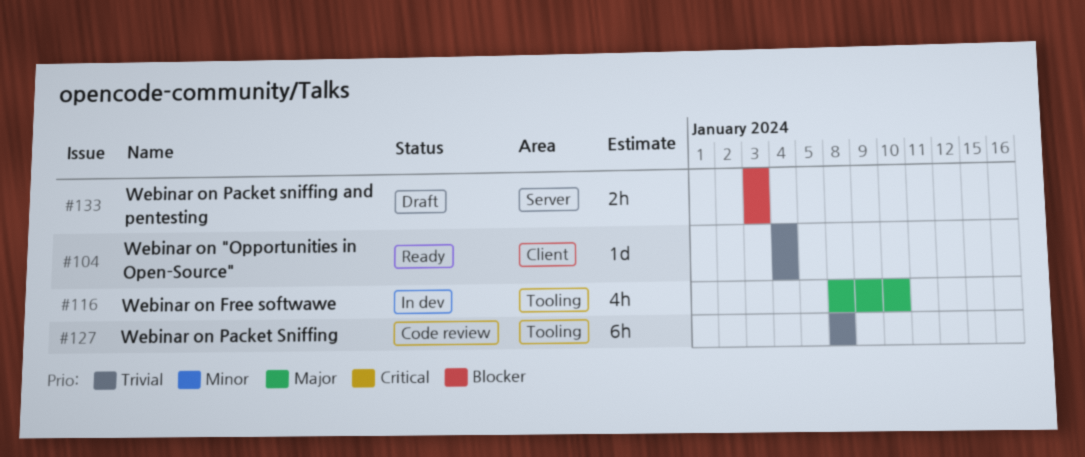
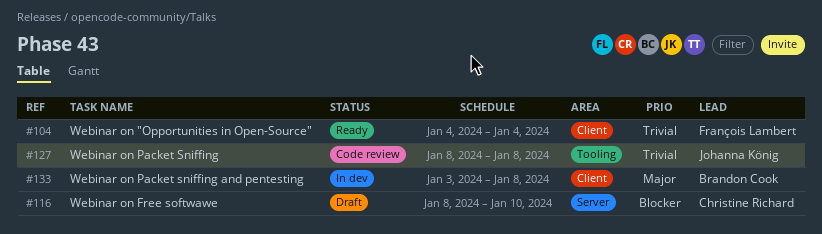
#116, status: In dev -> Draft
#116, priority: Major -> Blocker
#116, label: Tooling -> Server
#133, status: Draft -> In dev
#133, priority: Blocker -> Major
#133, label: Server -> Client
#133, due: Jan 3 -> Jan 8

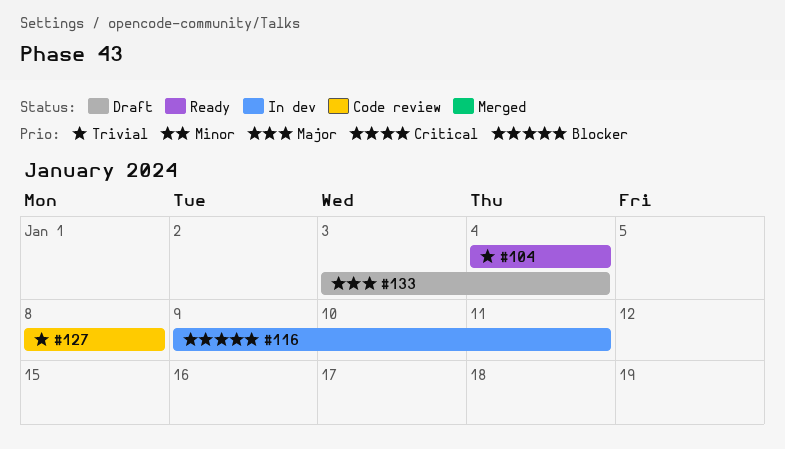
#116, status: Draft -> In dev
#116, start: Jan 8 -> Jan 9
#116, due: Jan 10 -> Jan 11
#133, status: In dev -> Draft
#133, due: Jan 8 -> Jan 4

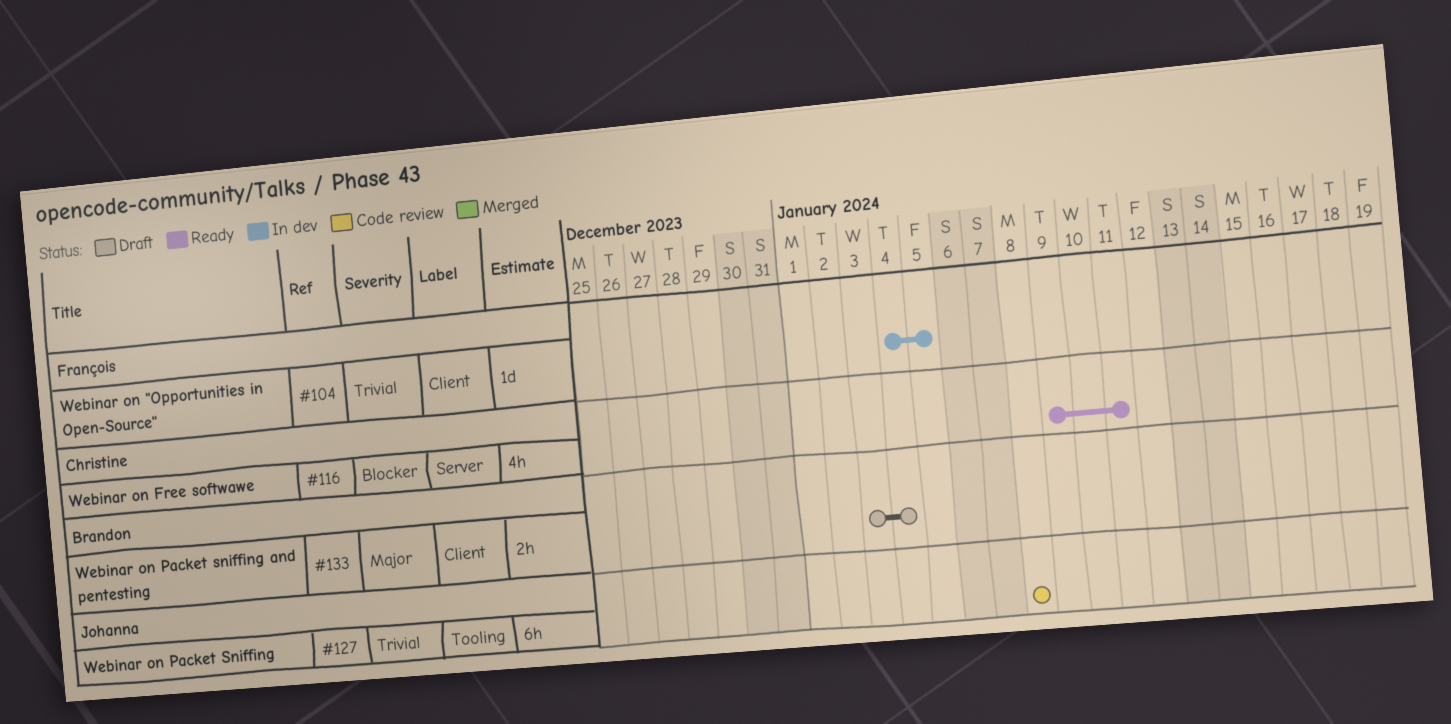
#104, status: Ready -> In dev
#104, due: Jan 4 -> Jan 5
#116, status: In dev -> Ready

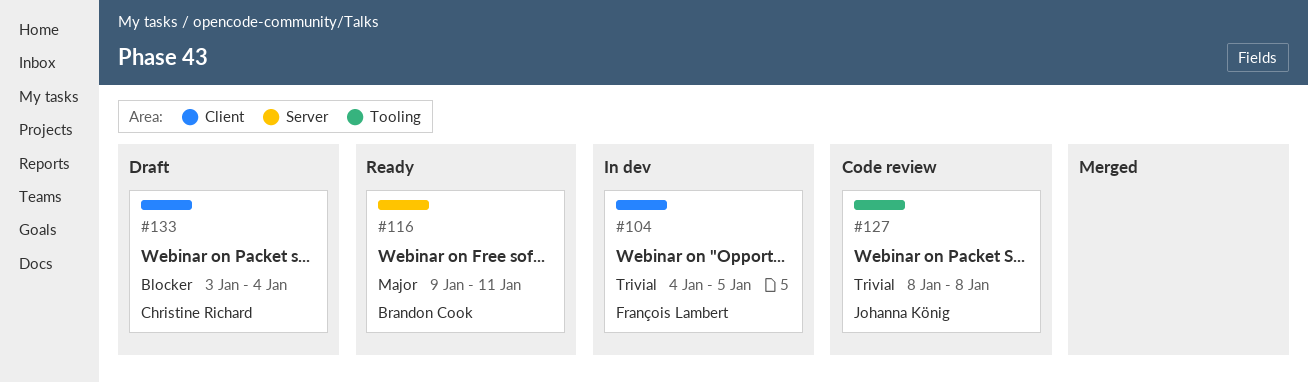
#116, owner: Christine Richard -> Brandon Cook
#116, priority: Blocker -> Major
#133, owner: Brandon Cook -> Christine Richard
#133, priority: Major -> Blocker

